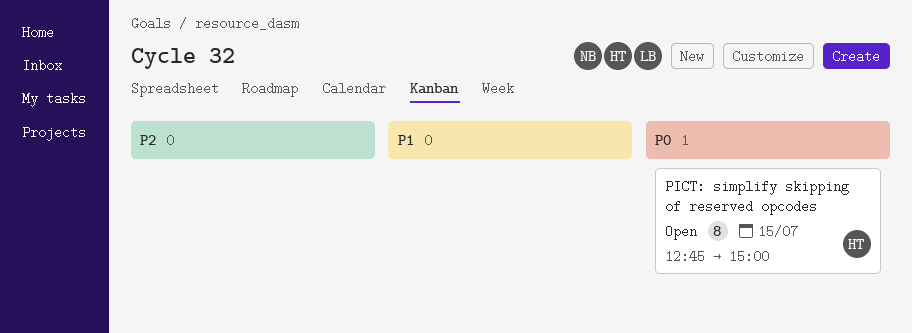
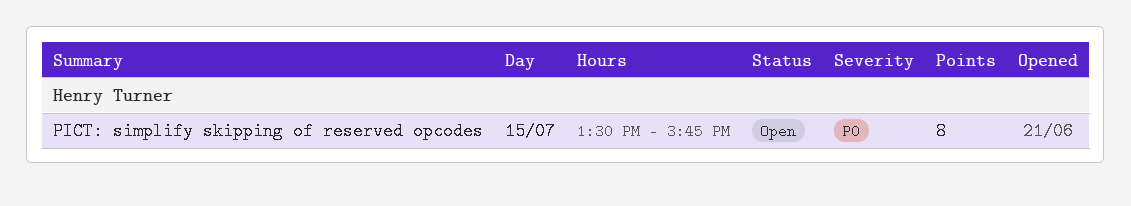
PICT: simplify skipping of reserved opcodes, begins: 12:45 -> 13:30
PICT: simplify skipping of reserved opcodes, ends: 15:00 -> 15:45

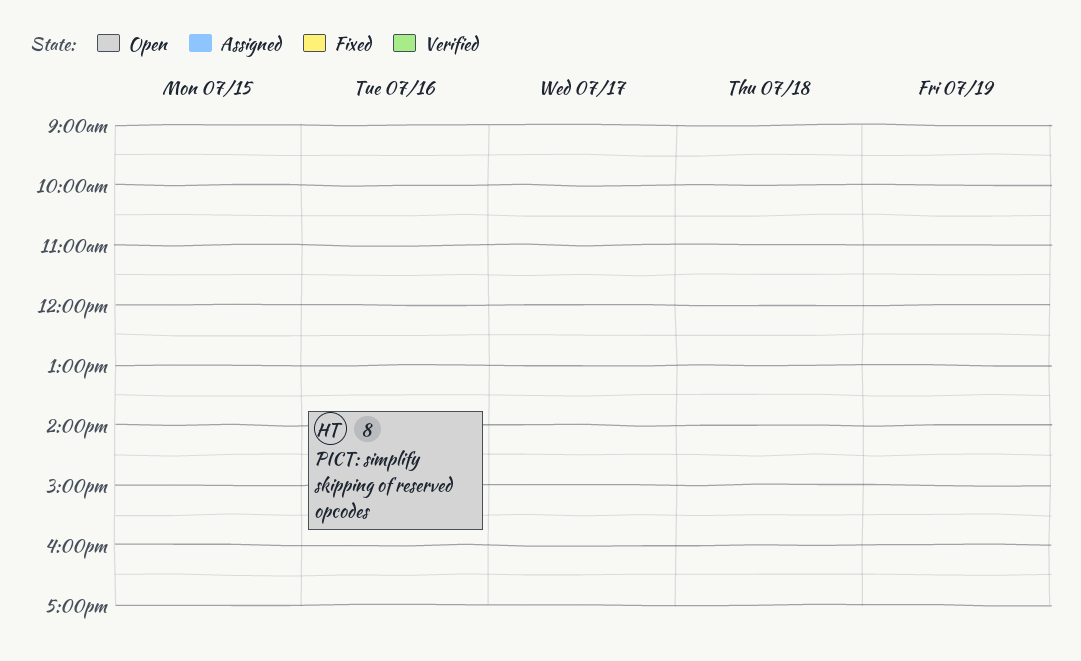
PICT: simplify skipping of reserved opcodes, day: Jul 15 -> Jul 16
PICT: simplify skipping of reserved opcodes, begins: 13:30 -> 13:45

